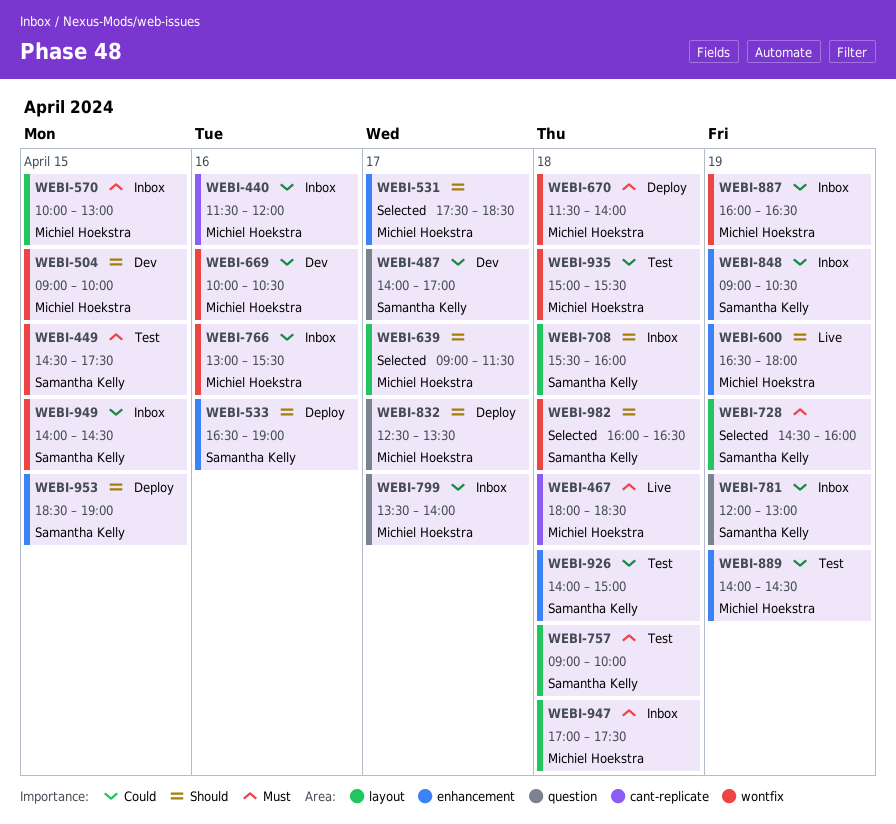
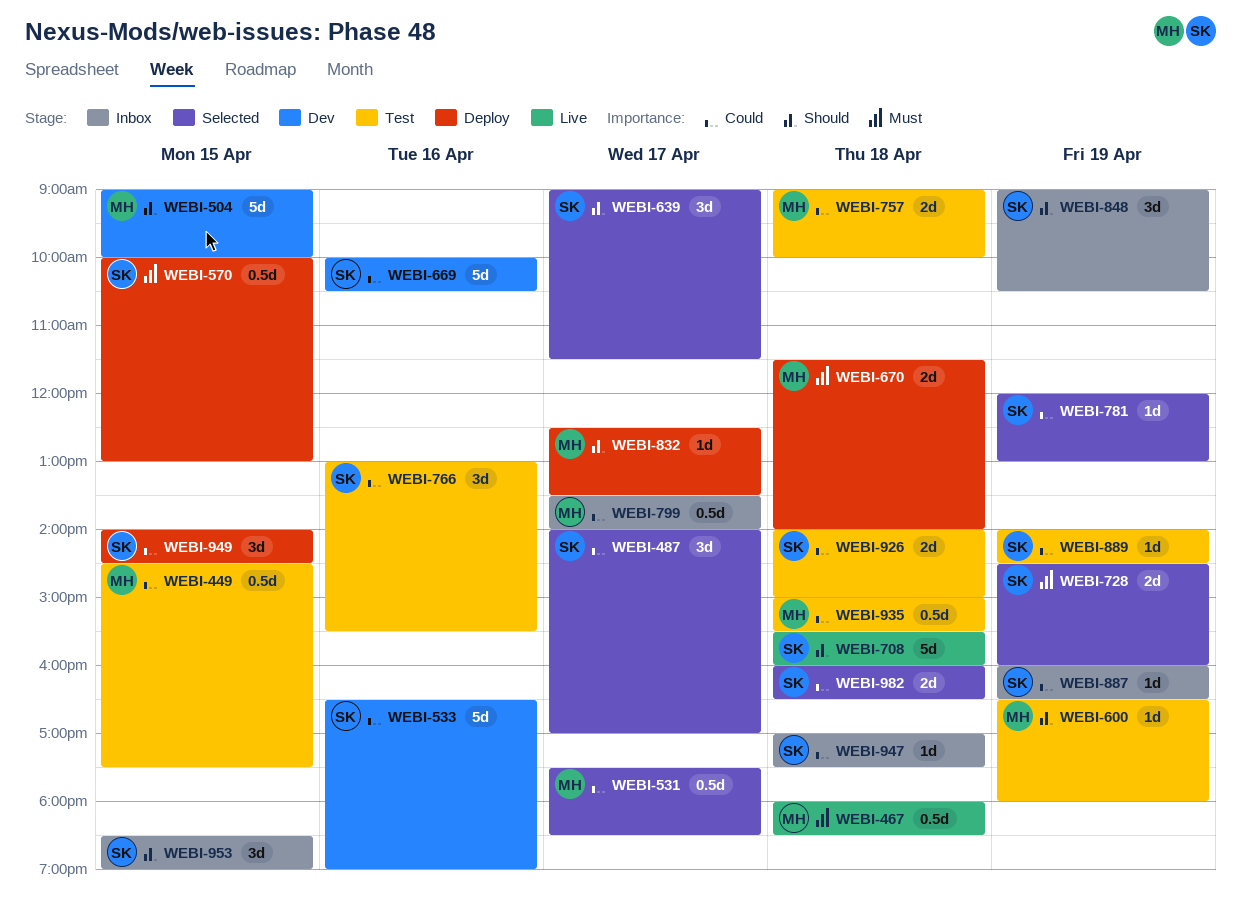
WEBI-440: present -> none
WEBI-449, owner: Samantha Kelly -> Michiel Hoekstra
WEBI-449, priority: Must -> Could
WEBI-487, status: Dev -> Selected
WEBI-531, priority: Should -> Could
WEBI-533, status: Deploy -> Dev
WEBI-533, priority: Should -> Could
WEBI-570, status: Inbox -> Deploy
WEBI-570, owner: Michiel Hoekstra -> Samantha Kelly
WEBI-600, status: Live -> Test
WEBI-639, owner: Michiel Hoekstra -> Samantha Kelly
WEBI-669, owner: Michiel Hoekstra -> Samantha Kelly
WEBI-708, status: Inbox -> Live
WEBI-757, owner: Samantha Kelly -> Michiel Hoekstra
WEBI-757, priority: Must -> Could
WEBI-766, status: Inbox -> Test
WEBI-766, owner: Michiel Hoekstra -> Samantha Kelly
WEBI-781, status: Inbox -> Selected
WEBI-848, priority: Could -> Should
WEBI-887, owner: Michiel Hoekstra -> Samantha Kelly
WEBI-889, owner: Michiel Hoekstra -> Samantha Kelly
WEBI-947, owner: Michiel Hoekstra -> Samantha Kelly
WEBI-947, priority: Must -> Could
WEBI-949, status: Inbox -> Deploy
WEBI-953, status: Deploy -> Inbox
WEBI-982, priority: Should -> Could

